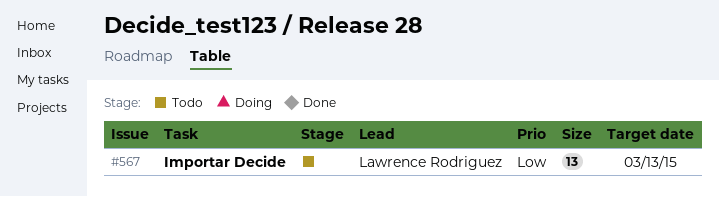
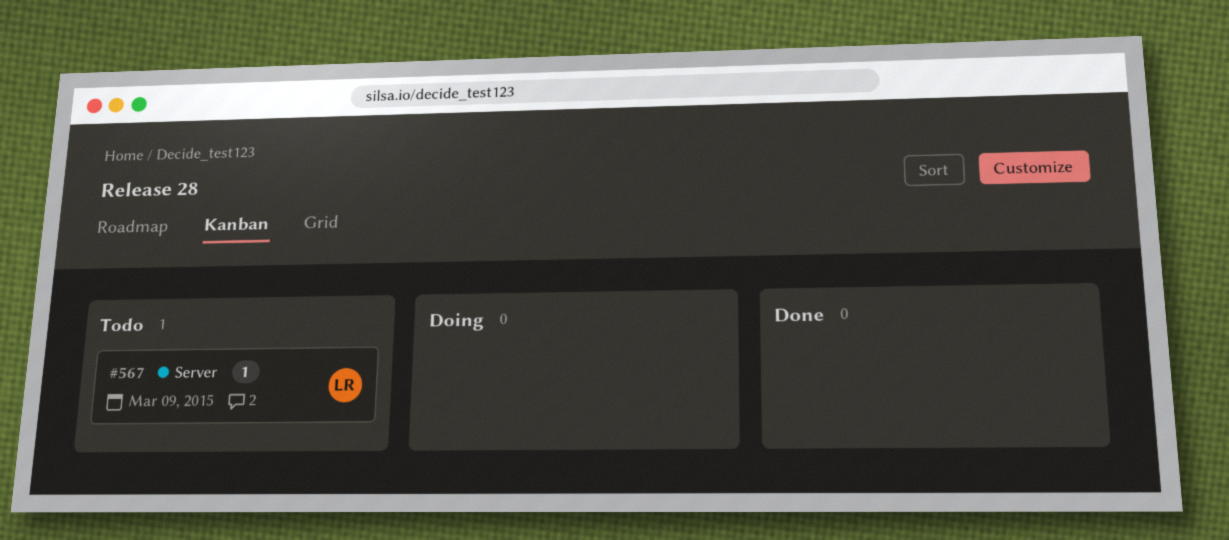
#567, estimate: 13 -> 1
#567, due: Mar 13 -> Mar 9

